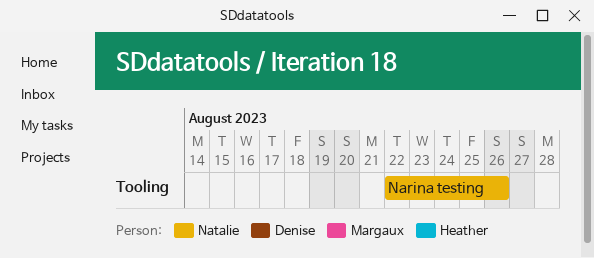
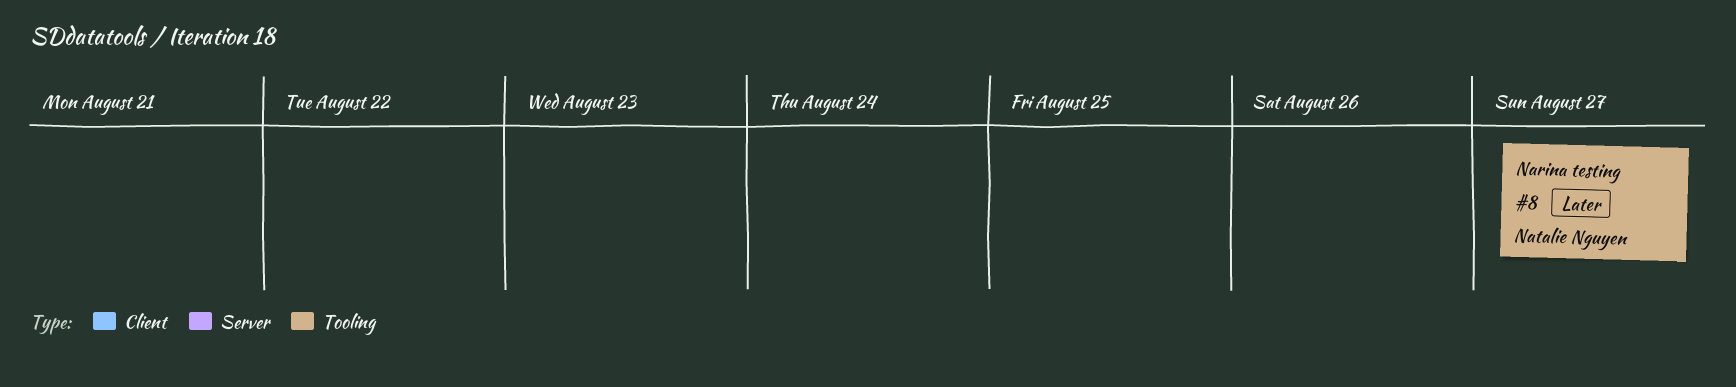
Narina testing, due: Aug 26 -> Aug 27

